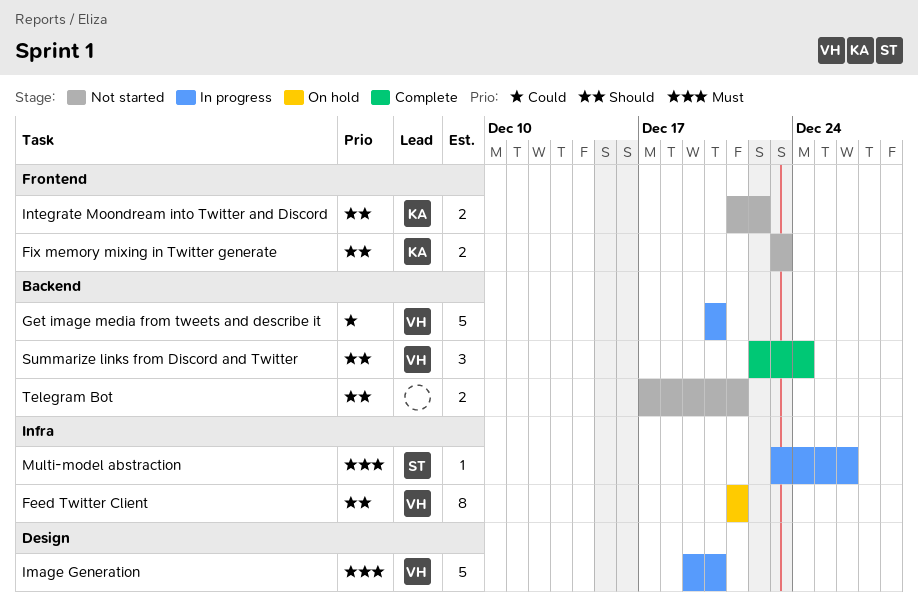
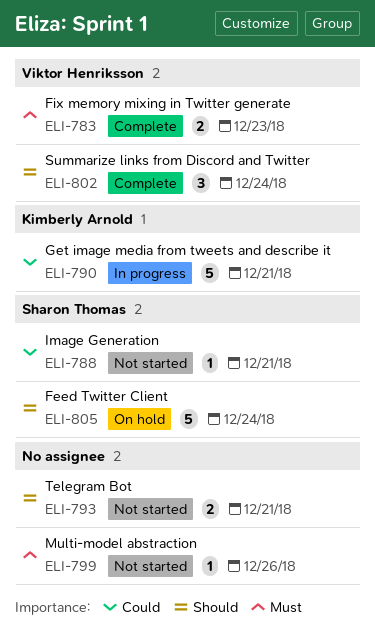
Feed Twitter Client, owner: Viktor Henriksson -> Sharon Thomas
Feed Twitter Client, estimate: 8 -> 5
Feed Twitter Client, due: Dec 21 -> Dec 24
Fix memory mixing in Twitter generate, status: Not started -> Complete
Fix memory mixing in Twitter generate, owner: Kimberly Arnold -> Viktor Henriksson
Fix memory mixing in Twitter generate, priority: Should -> Must
Get image media from tweets and describe it, owner: Viktor Henriksson -> Kimberly Arnold
Get image media from tweets and describe it, due: Dec 20 -> Dec 21
Image Generation, status: In progress -> Not started
Image Generation, owner: Viktor Henriksson -> Sharon Thomas
Image Generation, priority: Must -> Could
Image Generation, estimate: 5 -> 1
Image Generation, due: Dec 20 -> Dec 21
Integrate Moondream into Twitter and Discord: present -> none
Multi-model abstraction, status: In progress -> Not started
Multi-model abstraction, owner: Sharon Thomas -> none

